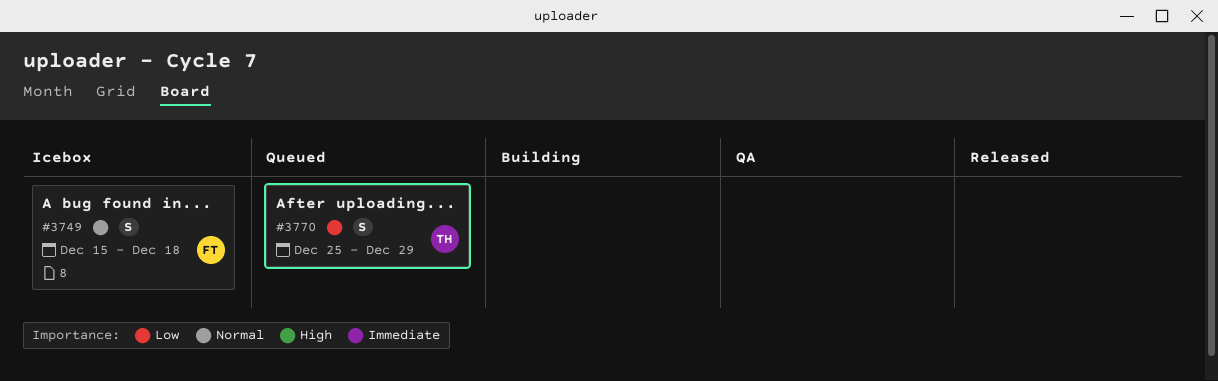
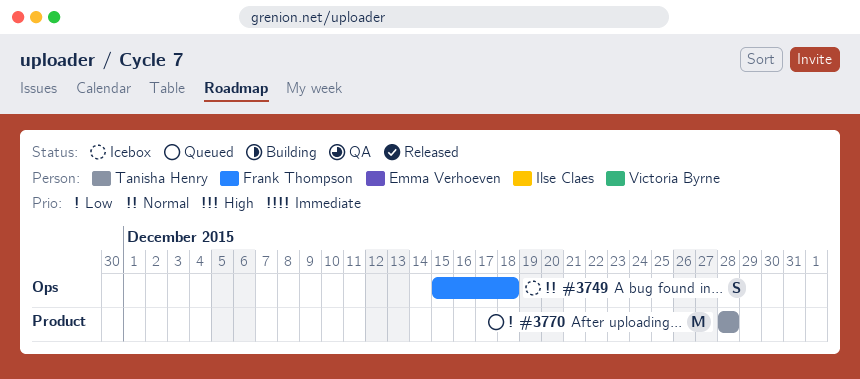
#3770, estimate: S -> M
#3770, start: Dec 25 -> Dec 28
#3770, due: Dec 29 -> Dec 28

